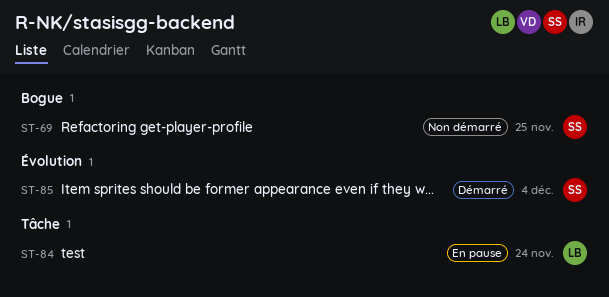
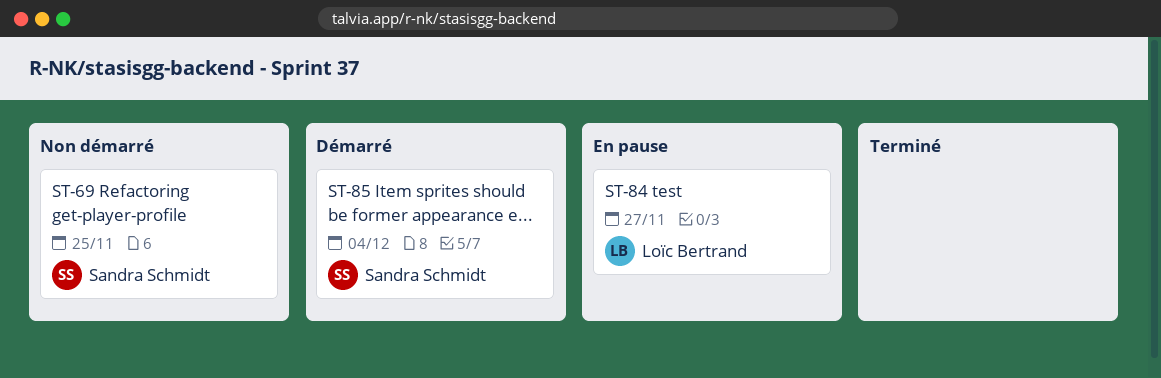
ST-84, due: Nov 24 -> Nov 27

